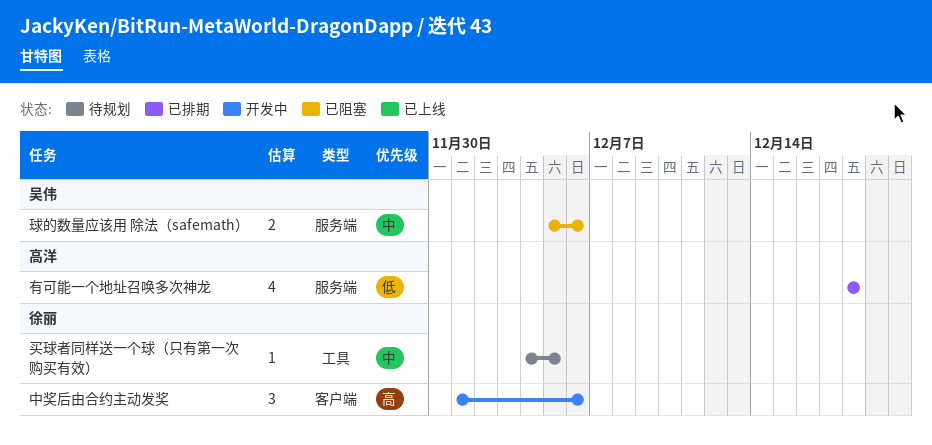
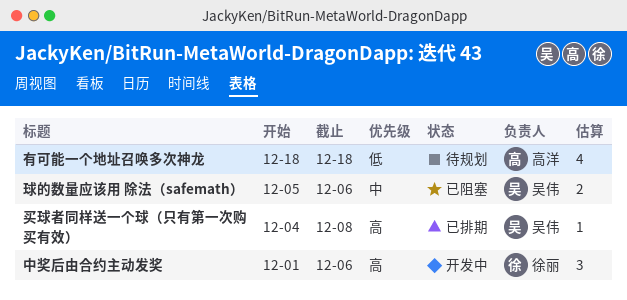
买球者同样送一个球（只有第一次购买有效）, status: 待规划 -> 已排期
买球者同样送一个球（只有第一次购买有效）, owner: 徐丽 -> 吴伟
买球者同样送一个球（只有第一次购买有效）, priority: 中 -> 高
买球者同样送一个球（只有第一次购买有效）, due: Dec 5 -> Dec 8
有可能一个地址召唤多次神龙, status: 已排期 -> 待规划

